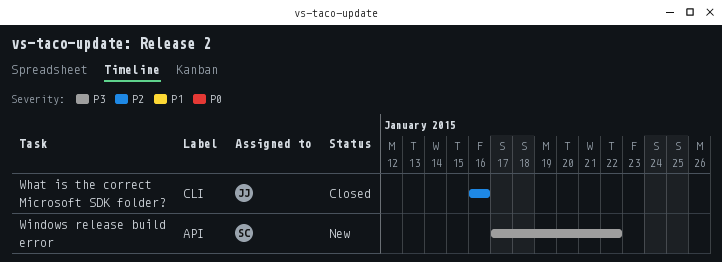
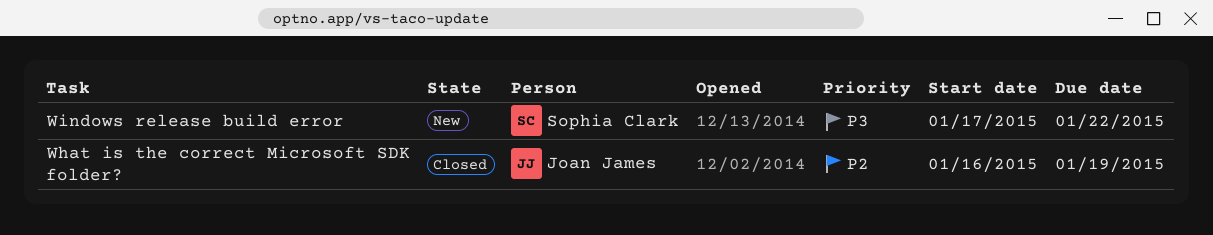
What is the correct Microsoft SDK folder?, due: Jan 16 -> Jan 19

